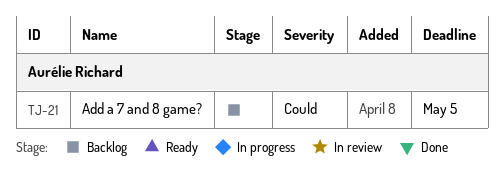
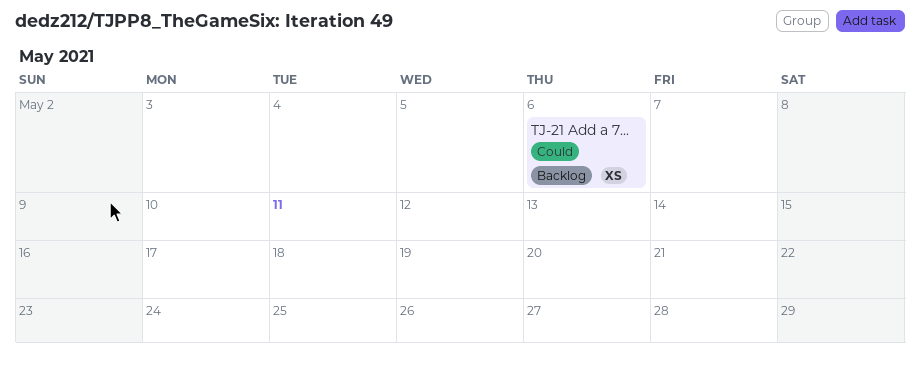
TJ-21, due: May 5 -> May 6

